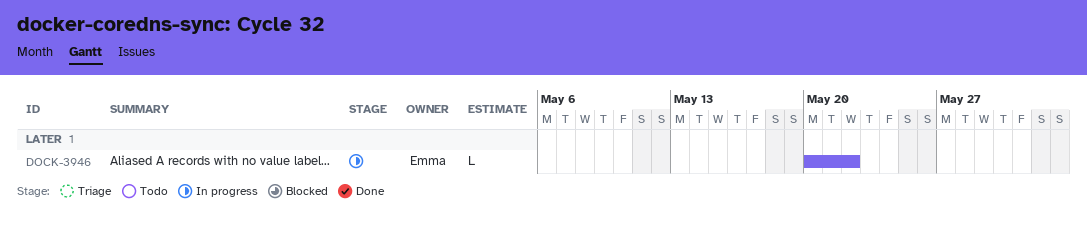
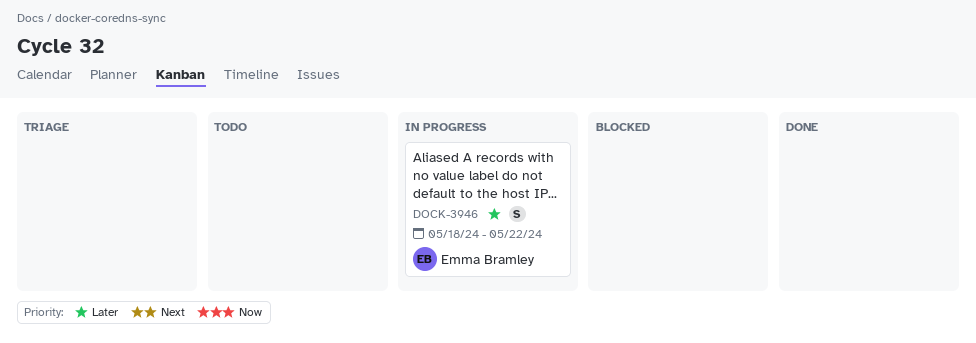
DOCK-3946, estimate: L -> S
DOCK-3946, start: May 20 -> May 18

